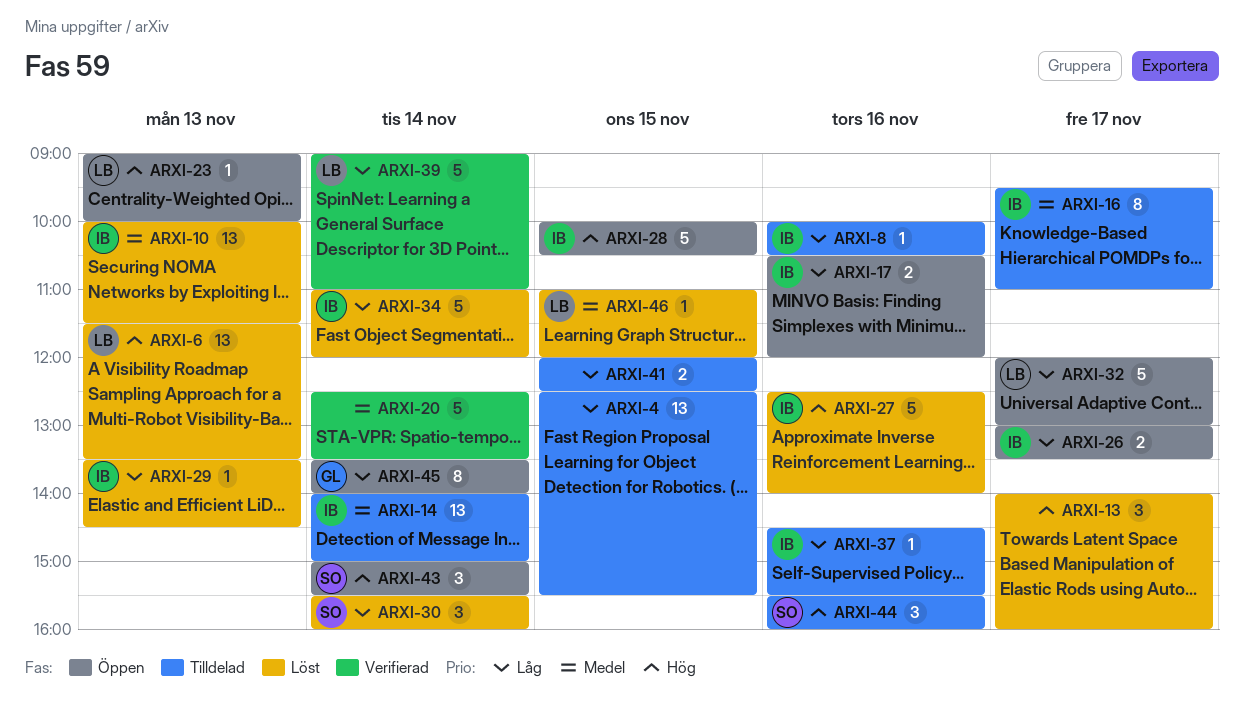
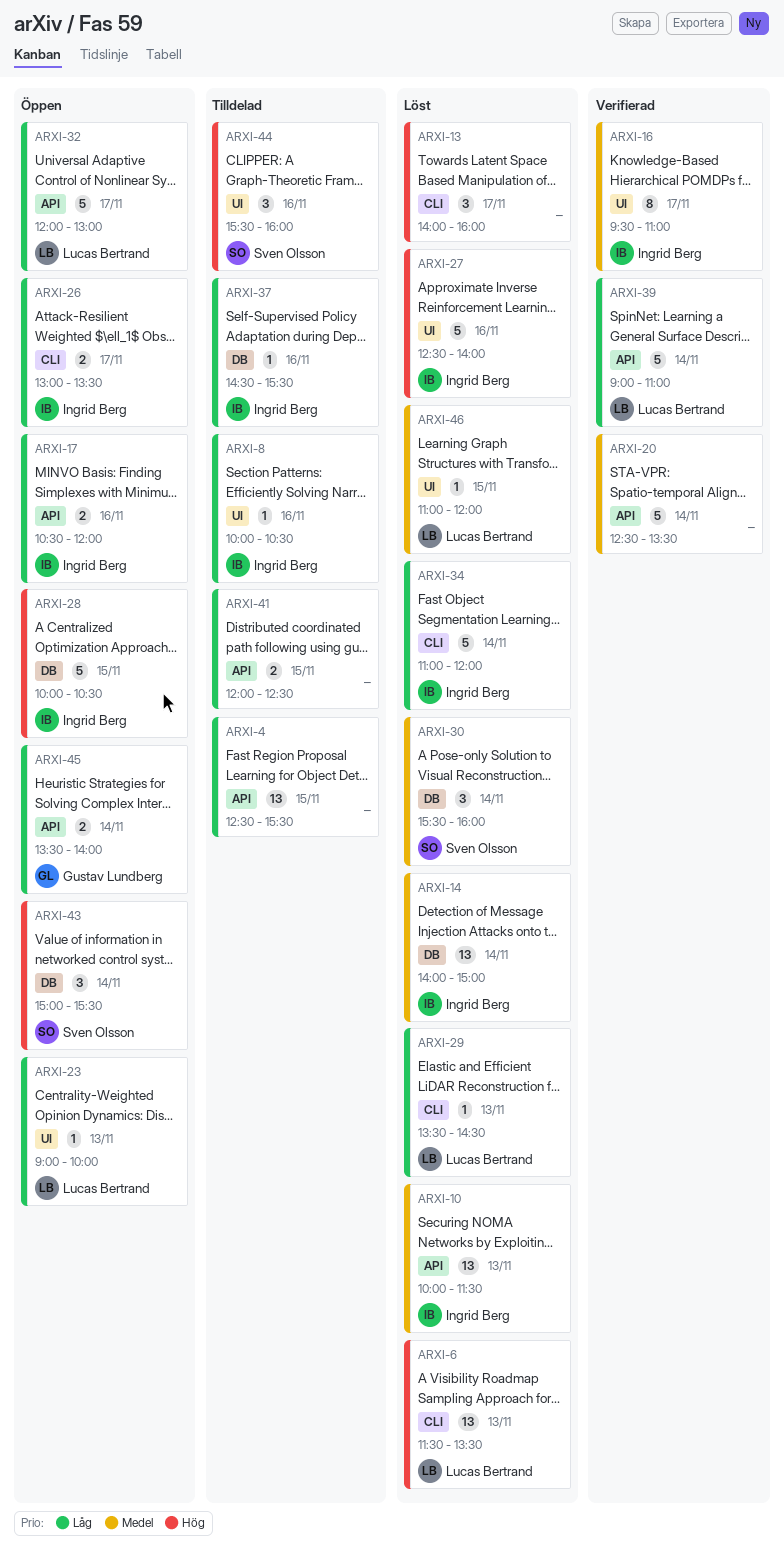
ARXI-14, status: Tilldelad -> Löst
ARXI-16, status: Tilldelad -> Verifierad
ARXI-23, priority: Hög -> Låg
ARXI-29, owner: Ingrid Berg -> Lucas Bertrand
ARXI-30, priority: Låg -> Medel
ARXI-45, estimate: 8 -> 2

